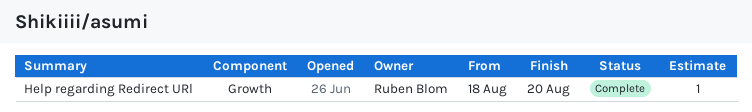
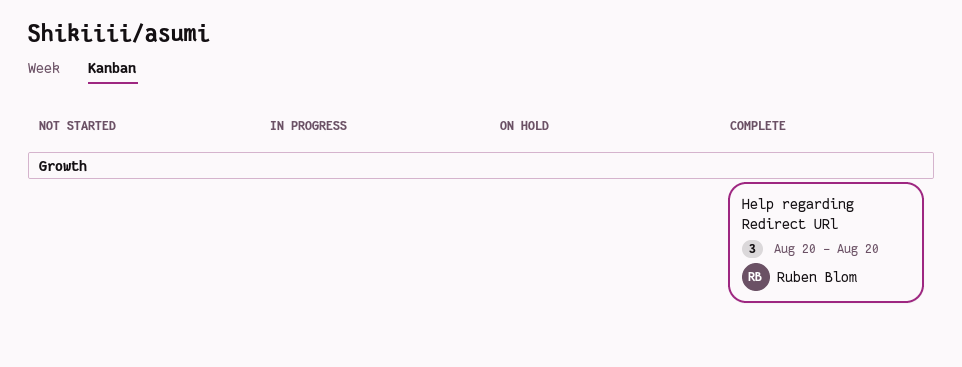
Help regarding Redirect URl, estimate: 1 -> 3
Help regarding Redirect URl, start: Aug 18 -> Aug 20

